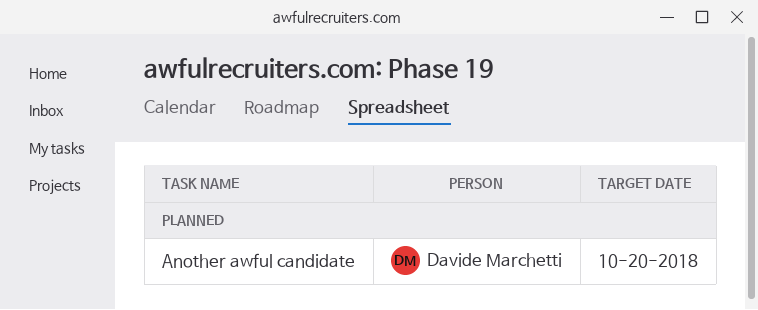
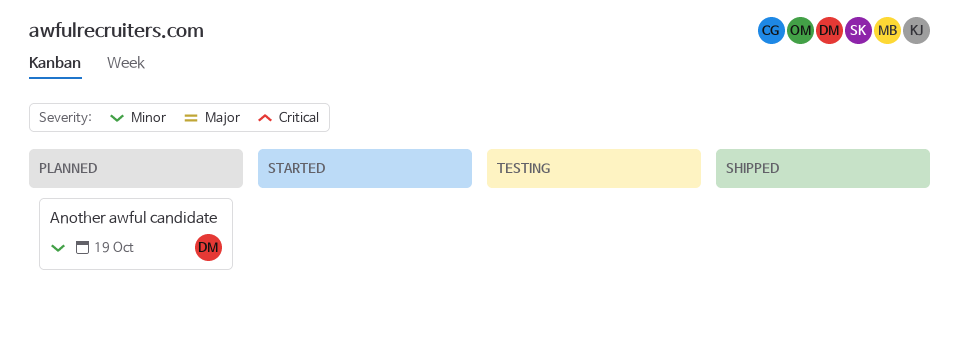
Another awful candidate, due: Oct 20 -> Oct 19

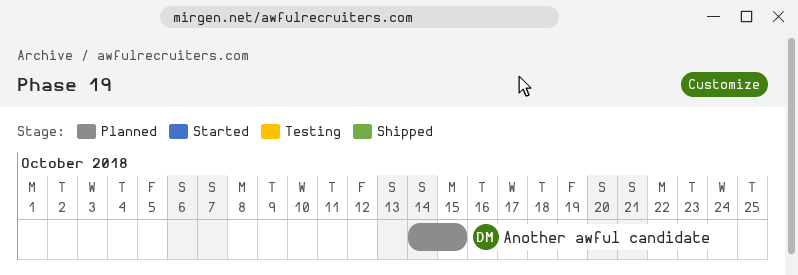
Another awful candidate, due: Oct 19 -> Oct 15

